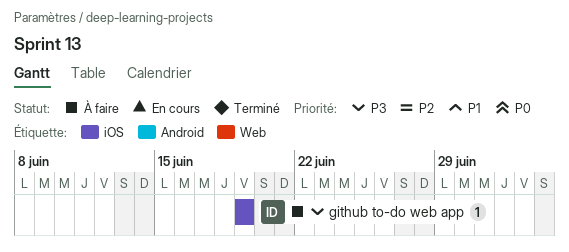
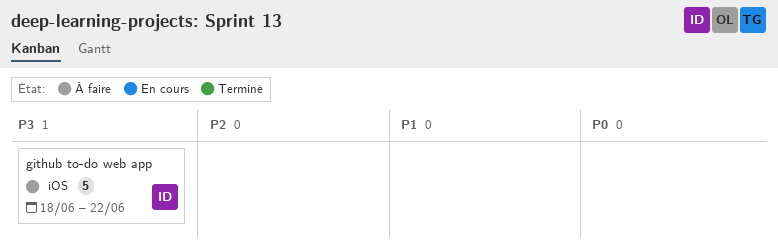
github to-do web app, estimate: 1 -> 5
github to-do web app, start: Jun 19 -> Jun 18
github to-do web app, due: Jun 19 -> Jun 22

